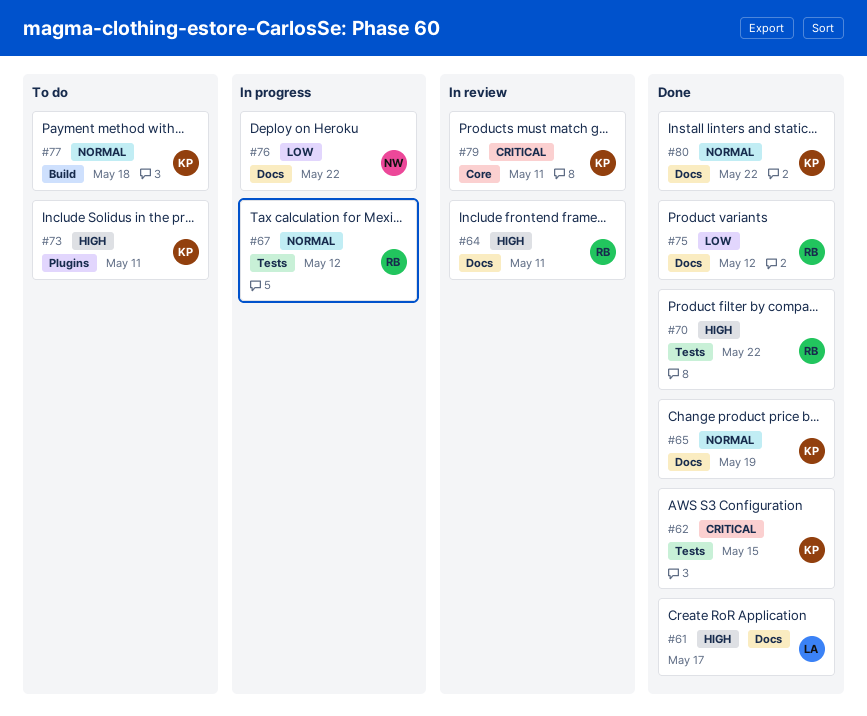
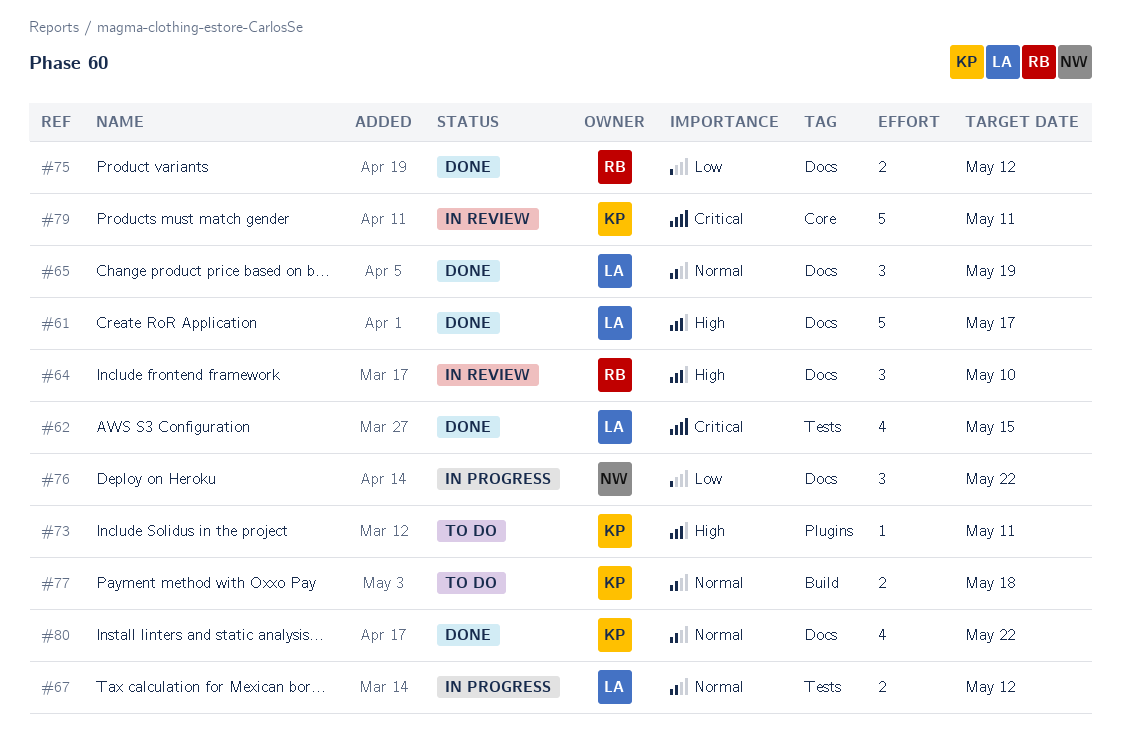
#62, owner: KP -> LA
#64, due: May 11 -> May 10
#65, owner: KP -> LA
#67, owner: RB -> LA
#70: present -> none

